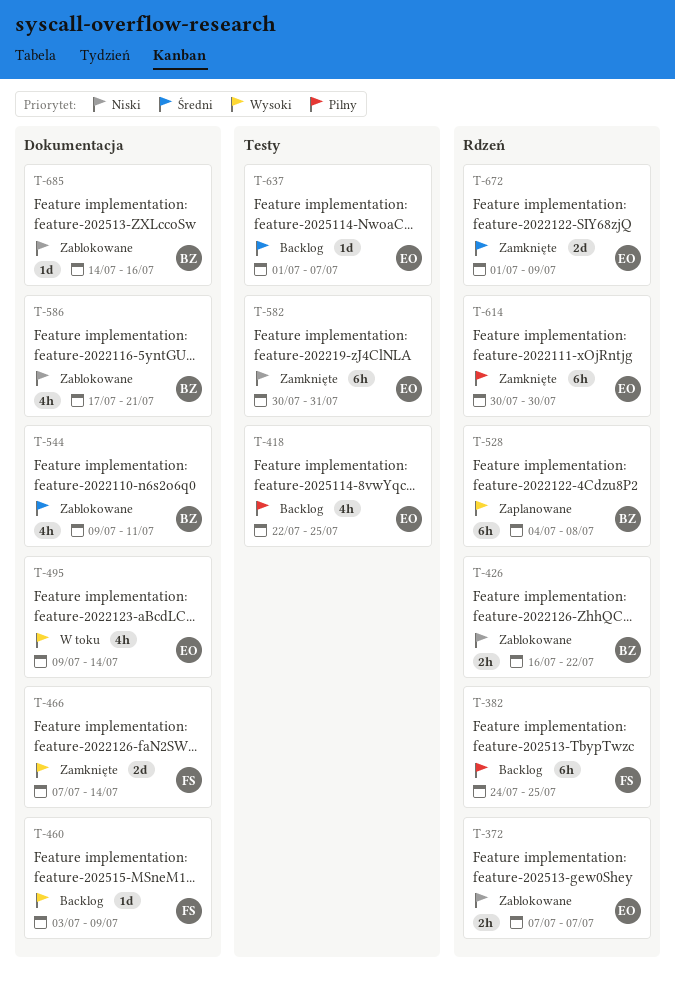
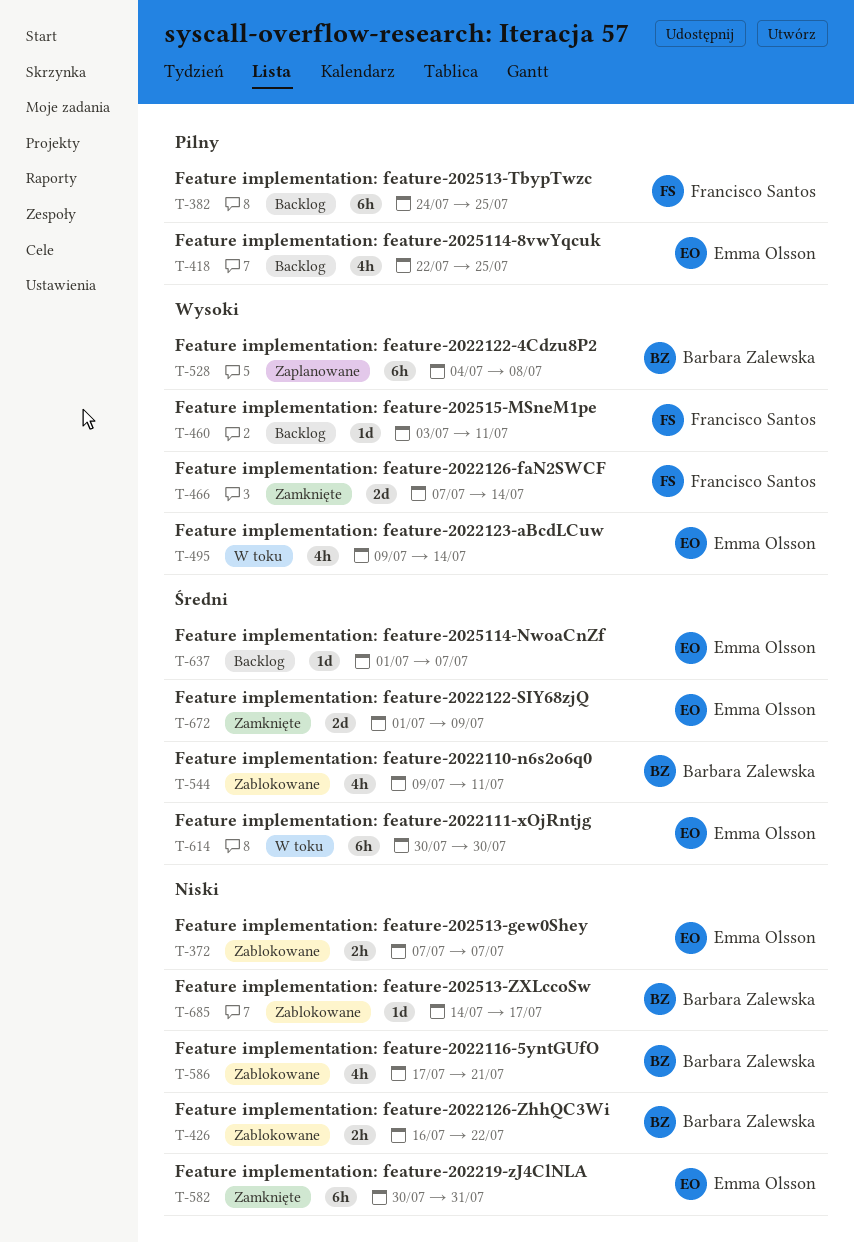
T-460, due: Jul 9 -> Jul 11
T-614, status: Zamknięte -> W toku
T-614, priority: Pilny -> Średni
T-685, due: Jul 16 -> Jul 17

